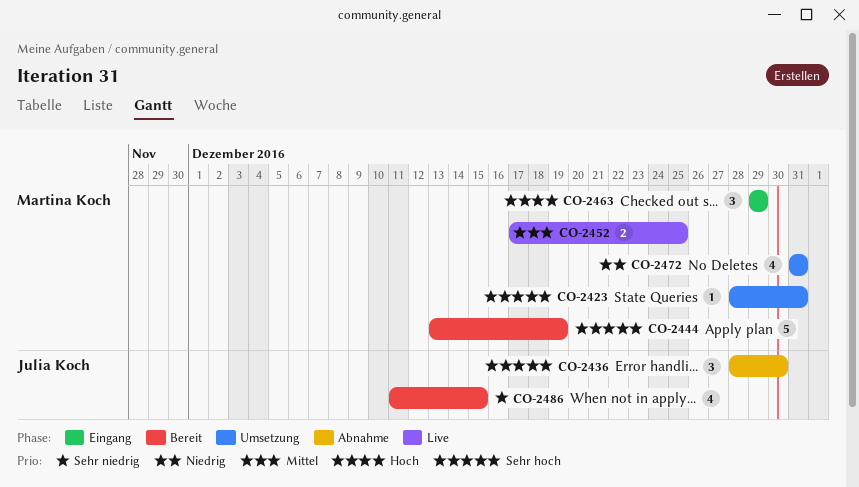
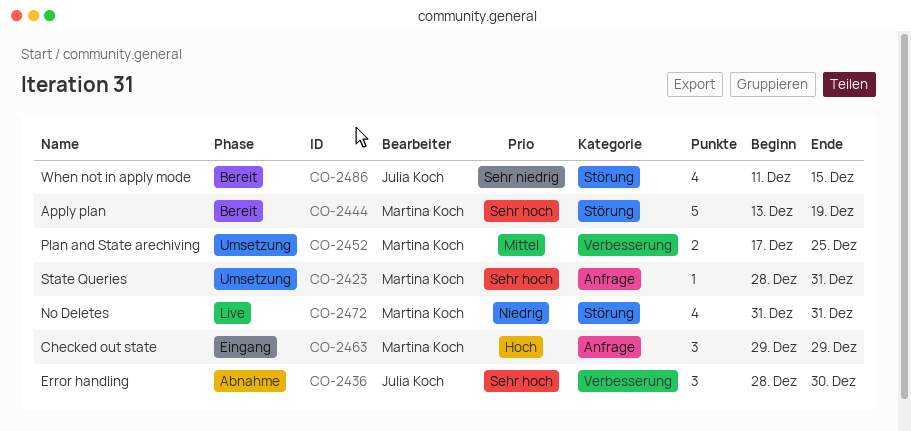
CO-2452, status: Live -> Umsetzung
CO-2472, status: Umsetzung -> Live

